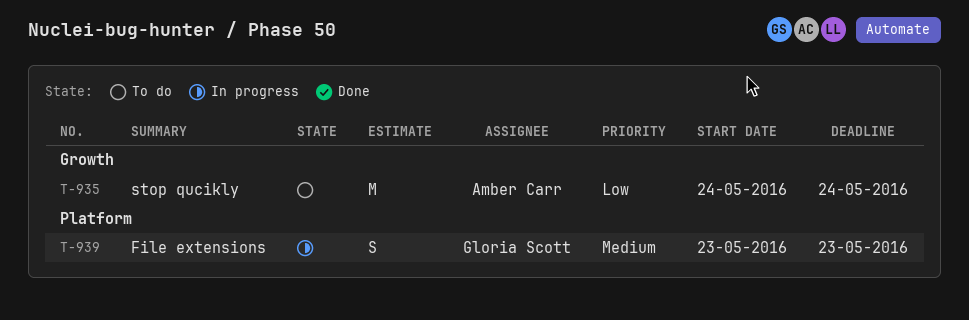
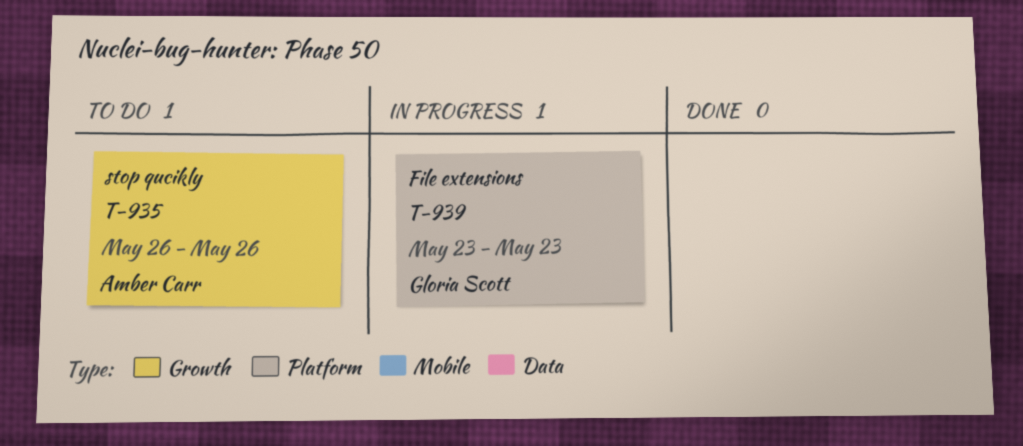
T-935, start: May 24 -> May 26
T-935, due: May 24 -> May 26

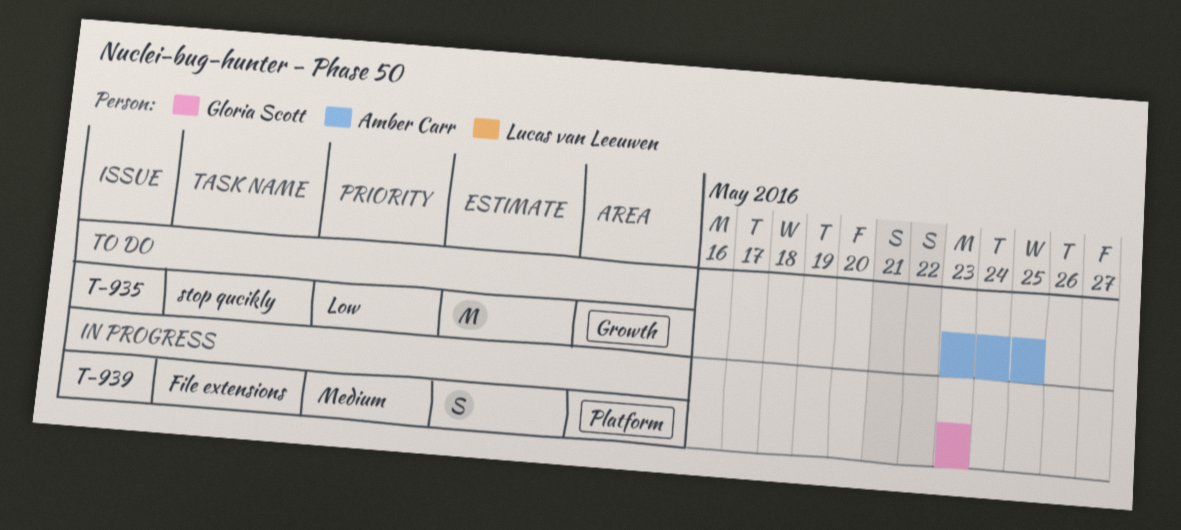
T-935, start: May 26 -> May 23
T-935, due: May 26 -> May 25

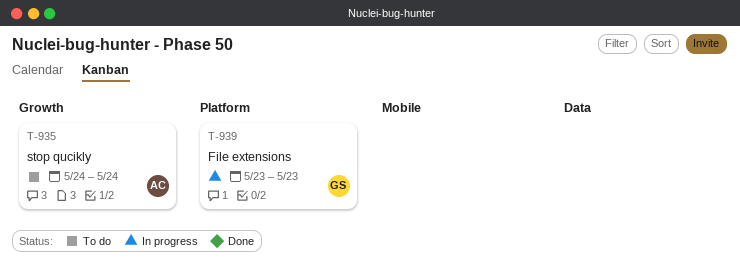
T-935, start: May 23 -> May 24
T-935, due: May 25 -> May 24

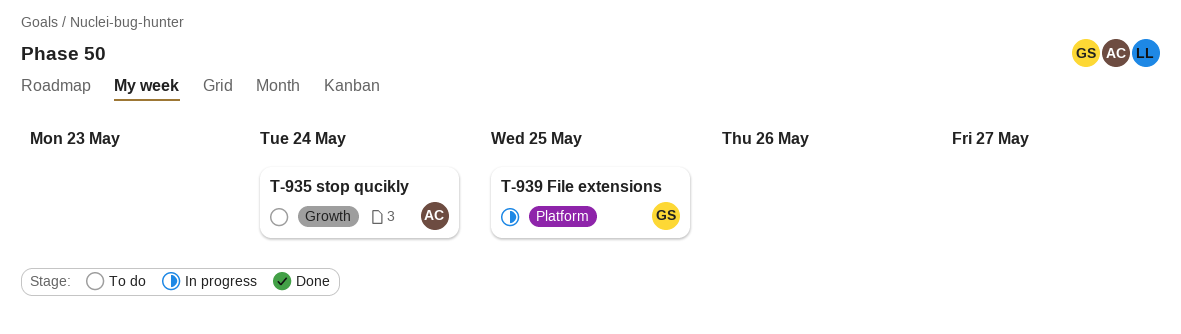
T-939, due: May 23 -> May 25

